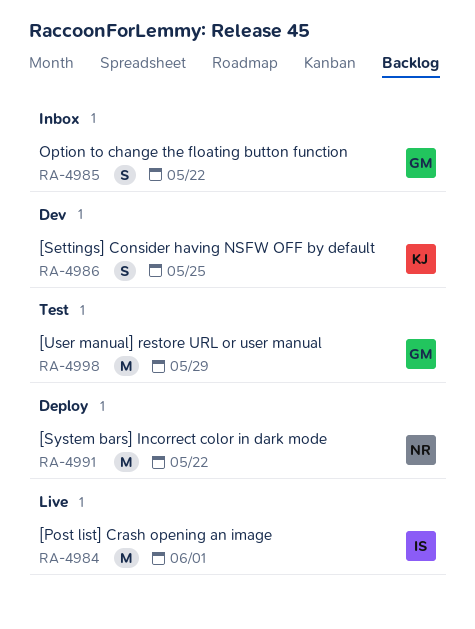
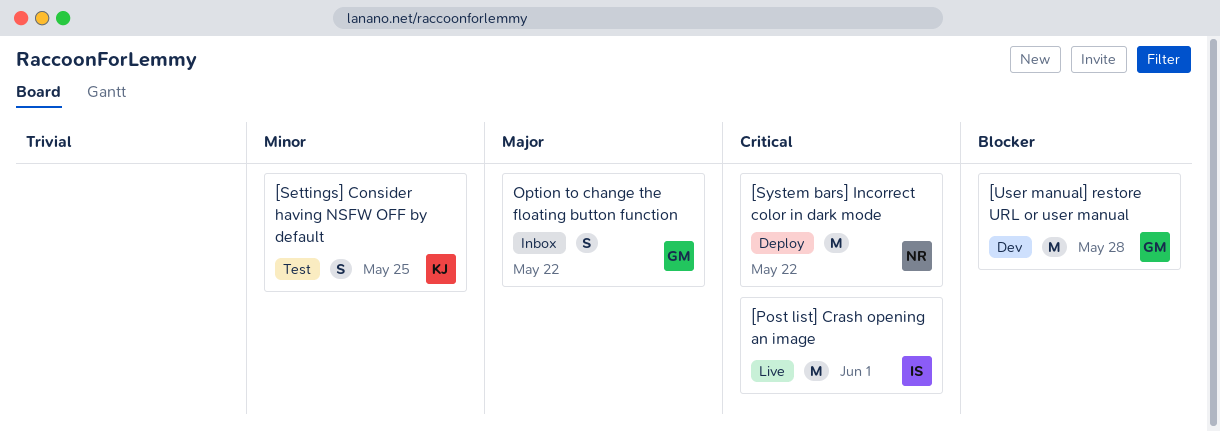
[Settings] Consider having NSFW OFF by default, status: Dev -> Test
[User manual] restore URL or user manual, status: Test -> Dev
[User manual] restore URL or user manual, due: May 29 -> May 28

